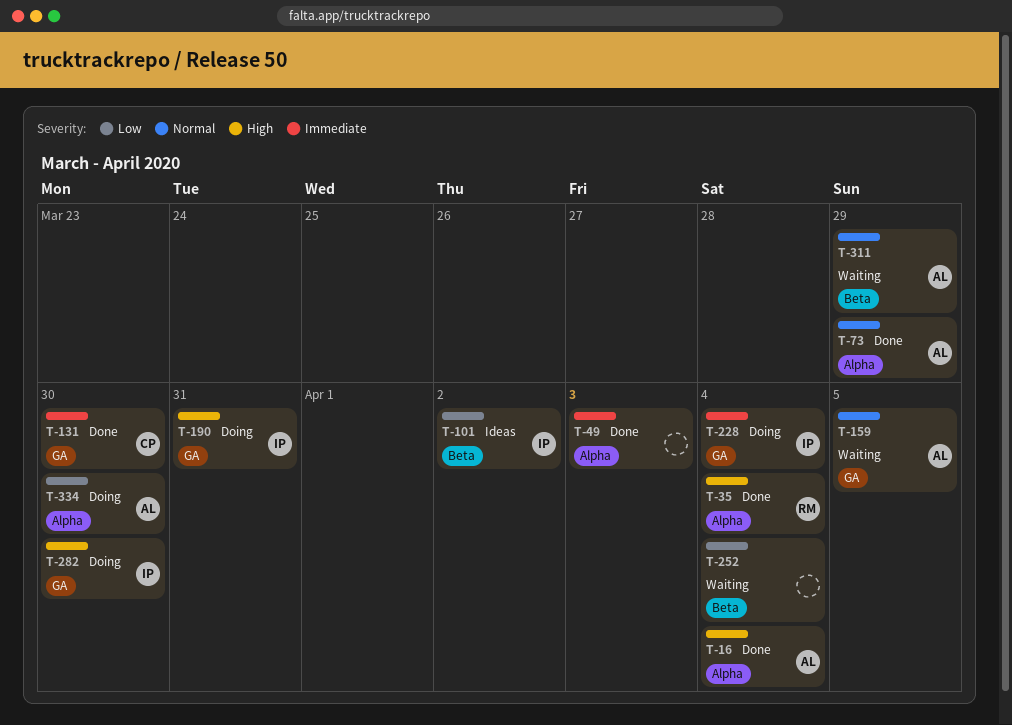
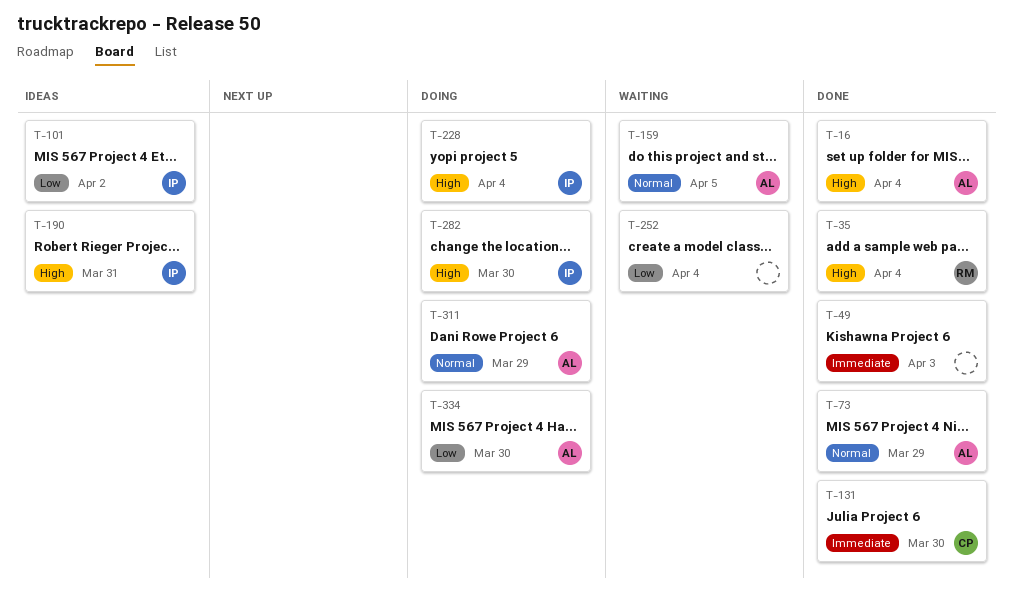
T-190, status: Doing -> Ideas
T-228, priority: Immediate -> High
T-311, status: Waiting -> Doing

